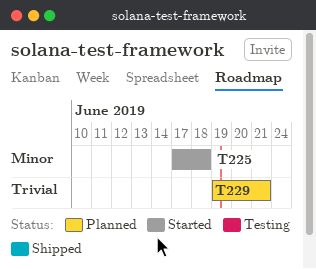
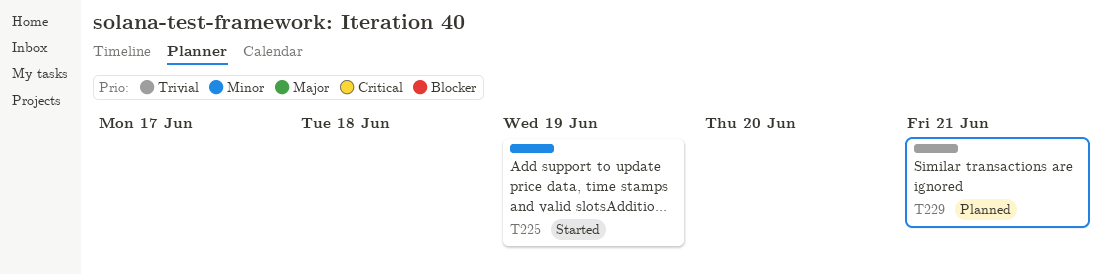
T225, due: Jun 18 -> Jun 19

